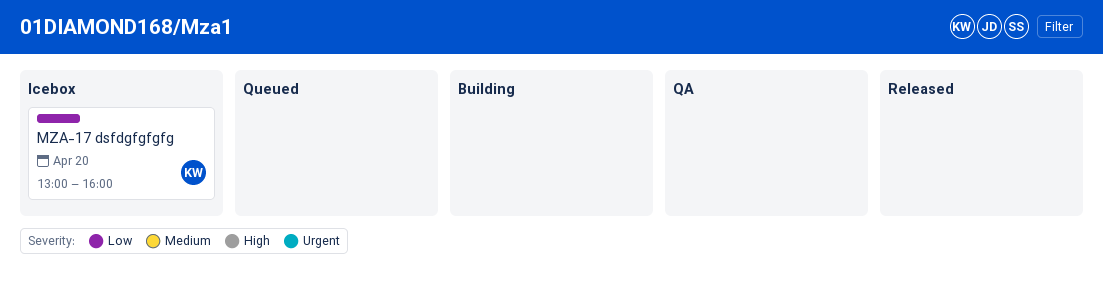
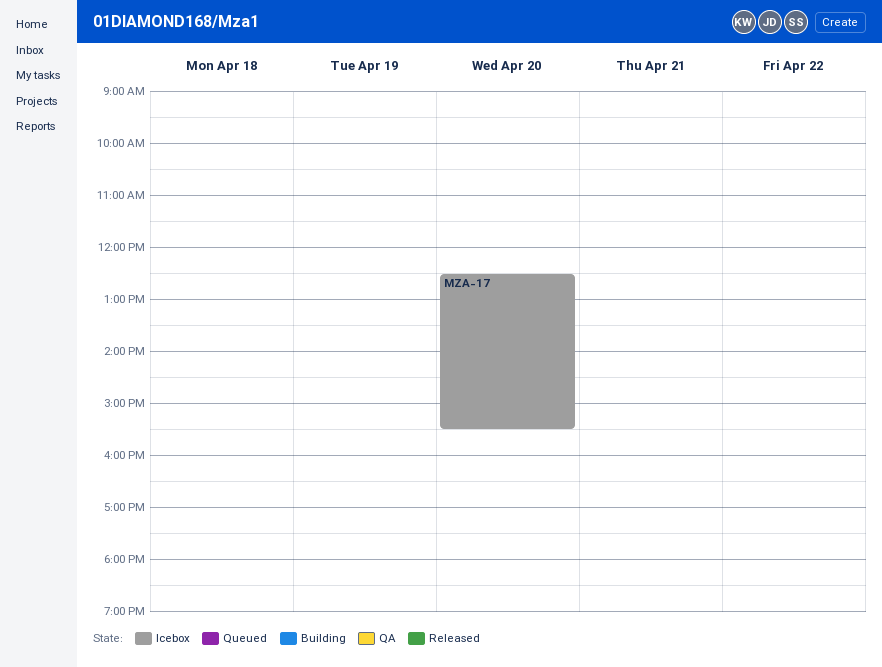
MZA-17, begins: 13:00 -> 12:30
MZA-17, ends: 16:00 -> 15:30

